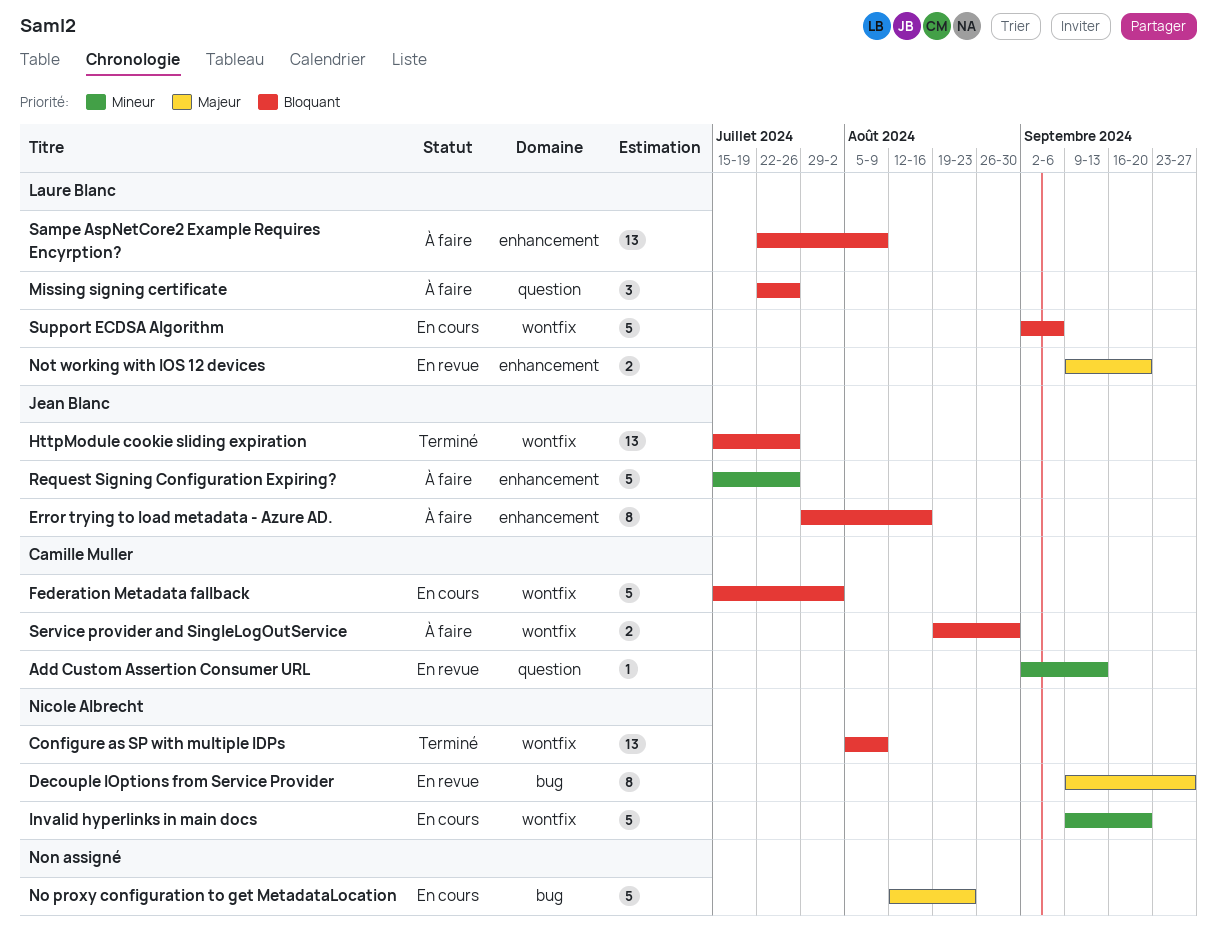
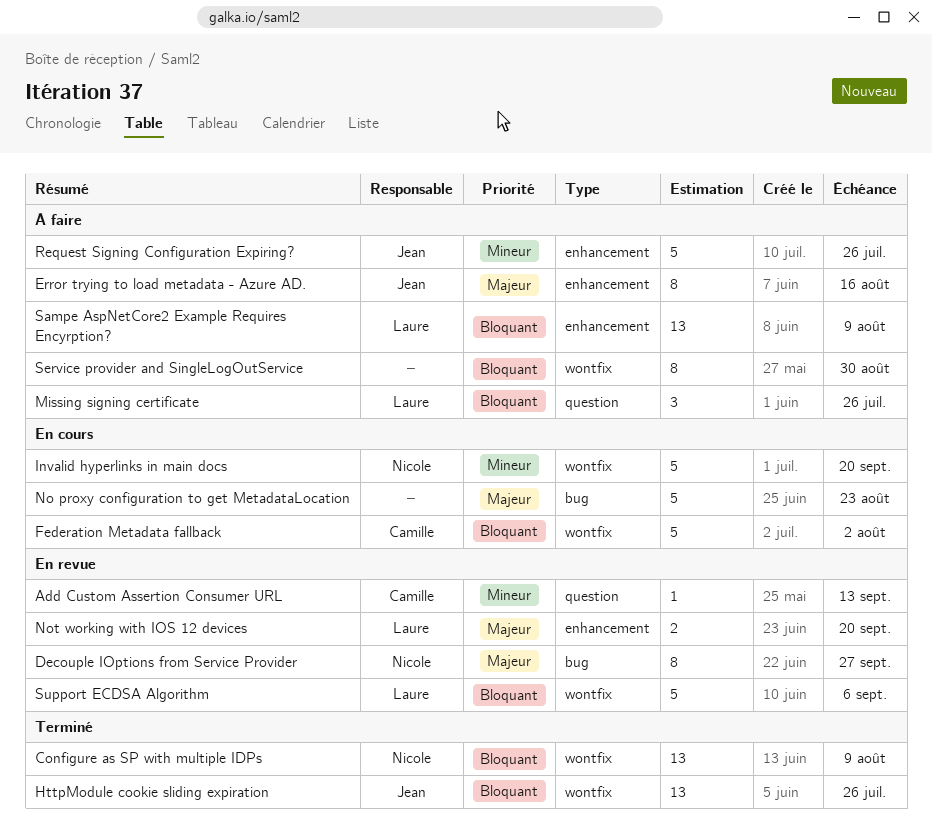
Error trying to load metadata - Azure AD., priority: Bloquant -> Majeur
Service provider and SingleLogOutService, owner: Camille Muller -> none
Service provider and SingleLogOutService, estimate: 2 -> 8
Support ECDSA Algorithm, status: En cours -> En revue

